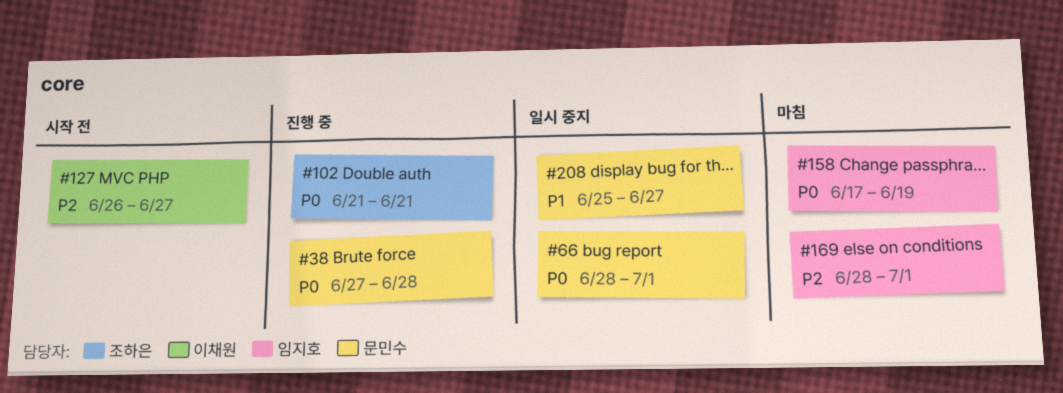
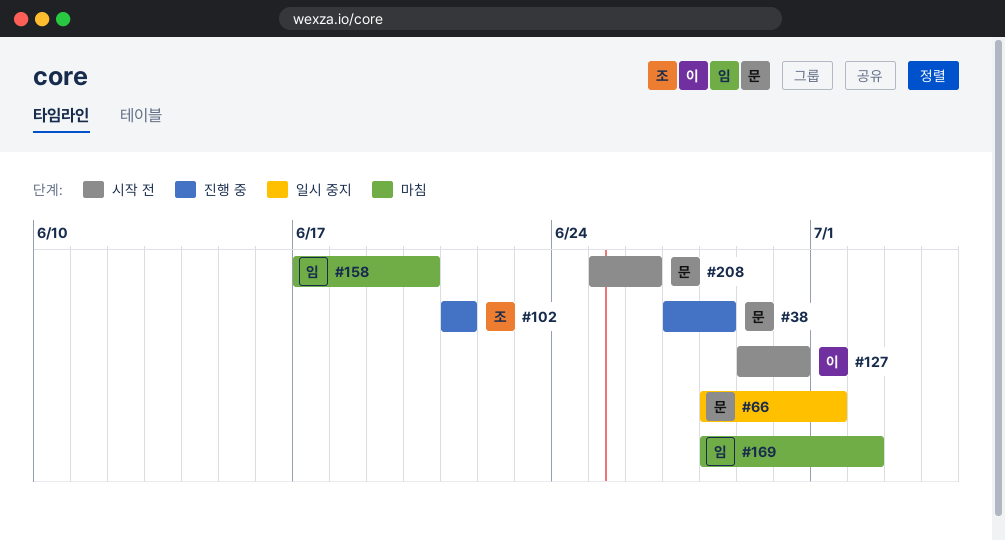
#127, start: Jun 26 -> Jun 29
#127, due: Jun 27 -> Jun 30
#158, due: Jun 19 -> Jun 20
#169, due: Jul 1 -> Jul 2
#208, status: 일시 중지 -> 시작 전
#208, due: Jun 27 -> Jun 26

